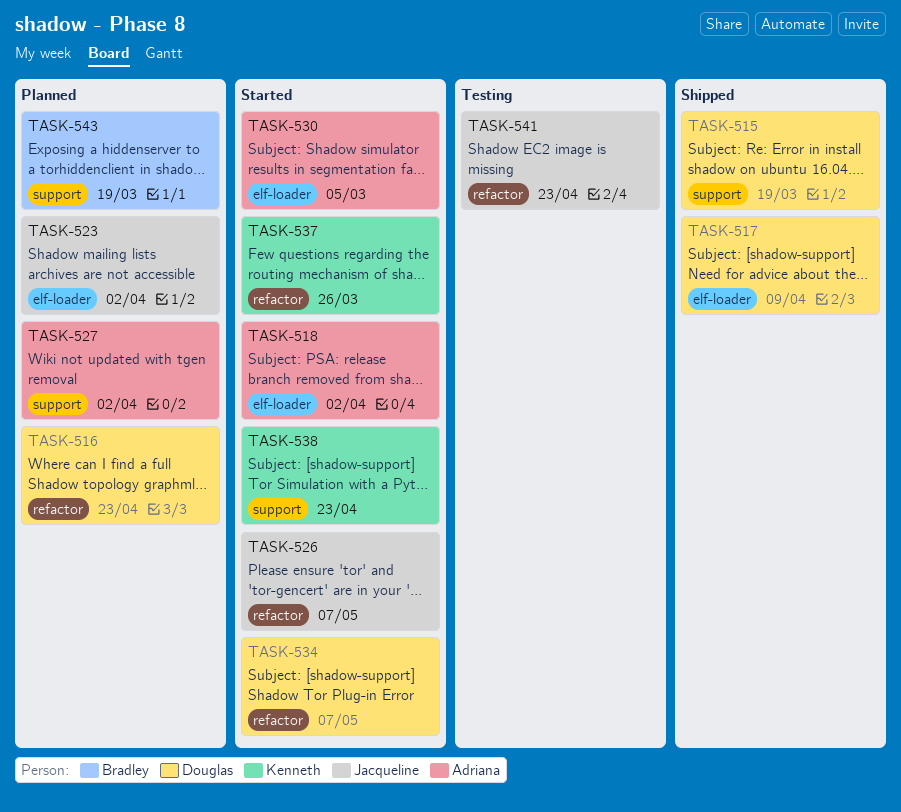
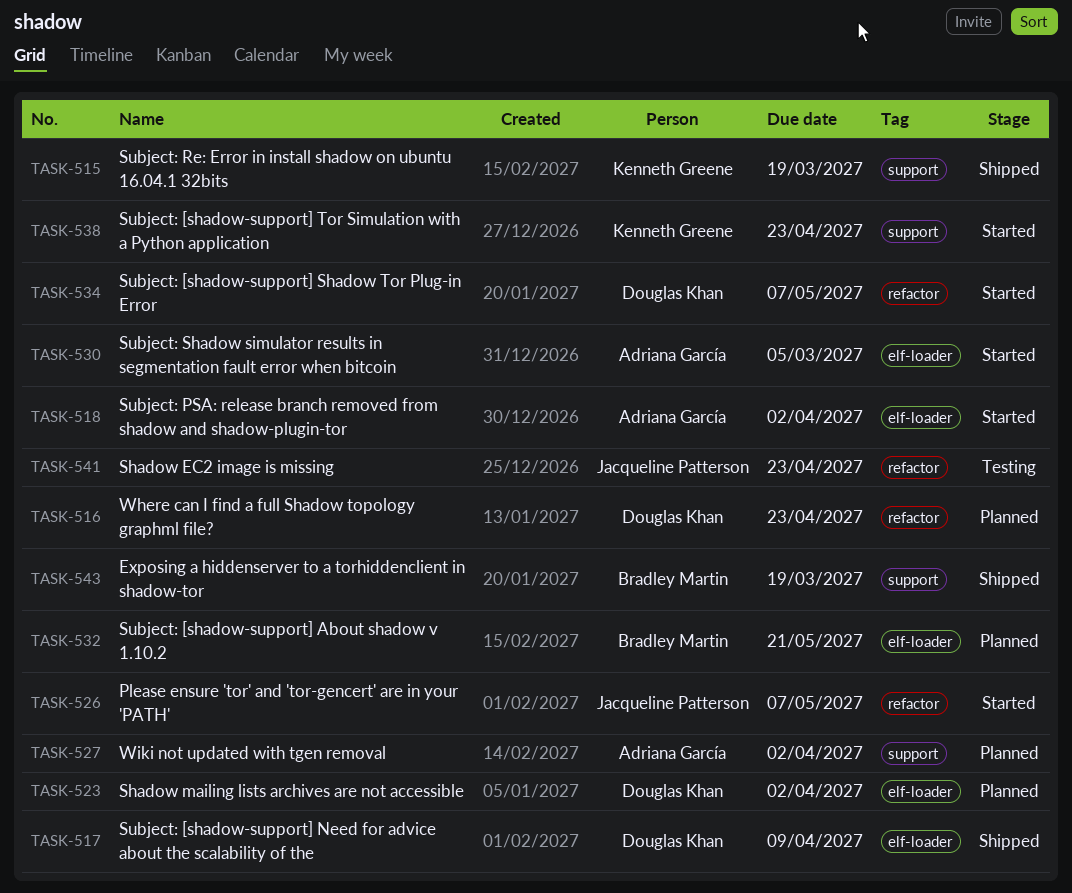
TASK-515, owner: Douglas Khan -> Kenneth Greene
TASK-523, owner: Jacqueline Patterson -> Douglas Khan
TASK-532: none -> present
TASK-537: present -> none
TASK-543, status: Planned -> Shipped

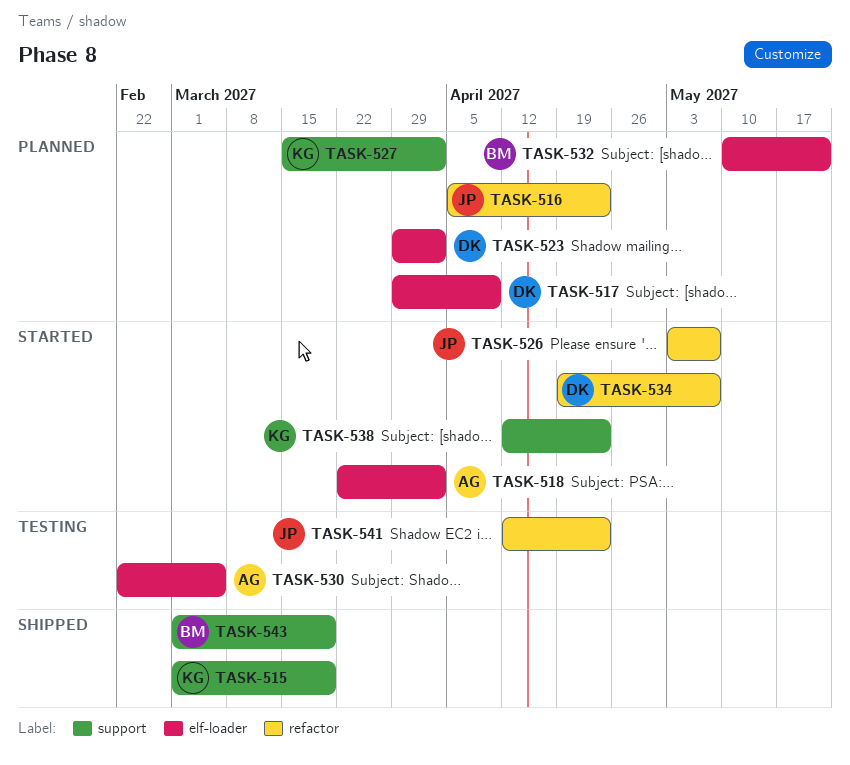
TASK-516, owner: Douglas Khan -> Jacqueline Patterson
TASK-517, status: Shipped -> Planned
TASK-527, owner: Adriana García -> Kenneth Greene
TASK-530, status: Started -> Testing

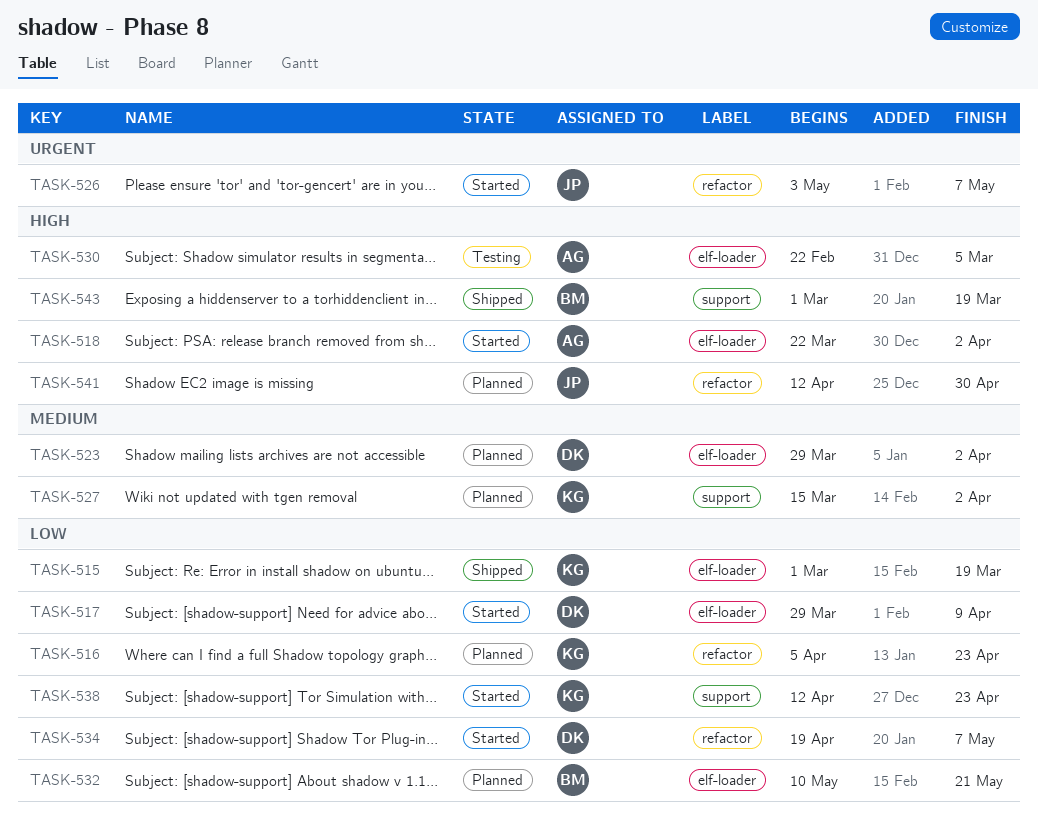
TASK-515, label: support -> elf-loader
TASK-516, owner: JP -> KG
TASK-517, status: Planned -> Started
TASK-541, status: Testing -> Planned
TASK-541, due: Apr 23 -> Apr 30

